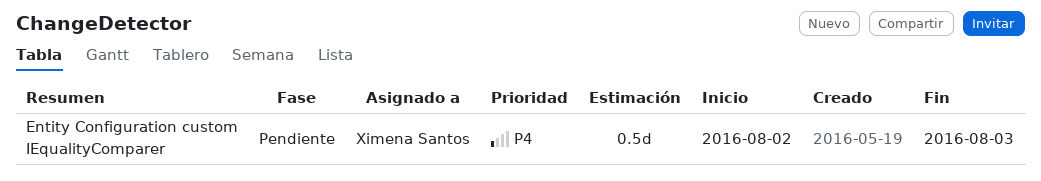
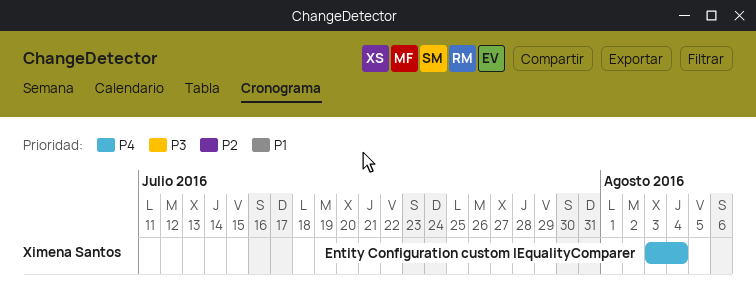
Entity Configuration custom IEqualityComparer, start: Aug 2 -> Aug 3
Entity Configuration custom IEqualityComparer, due: Aug 3 -> Aug 4

